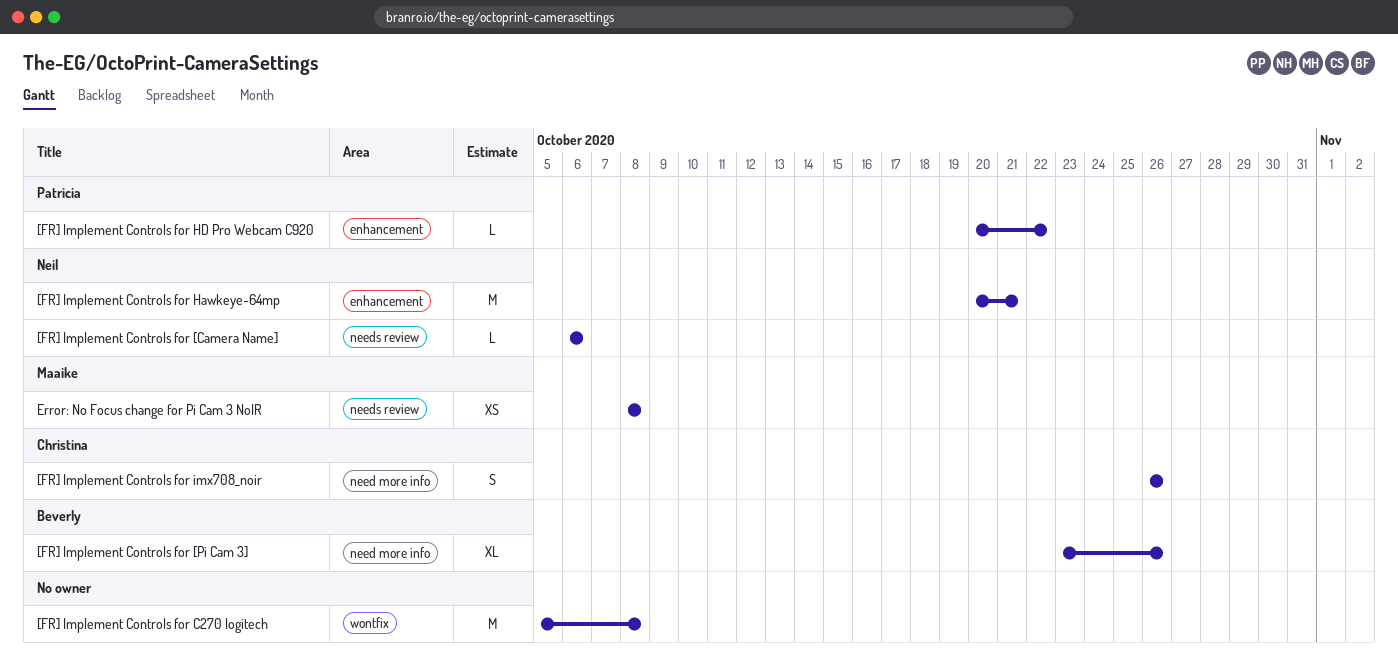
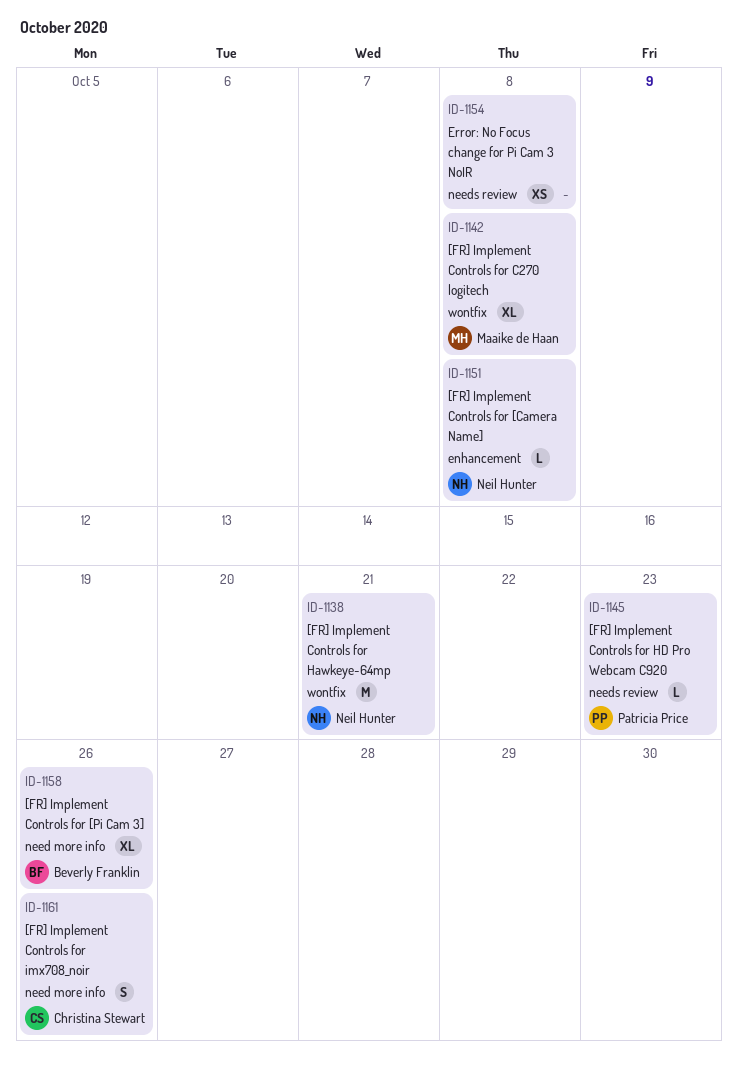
[FR] Implement Controls for [Camera Name], label: needs review -> enhancement
[FR] Implement Controls for [Camera Name], due: Oct 6 -> Oct 8
[FR] Implement Controls for C270 logitech, owner: none -> Maaike de Haan
[FR] Implement Controls for C270 logitech, estimate: M -> XL
[FR] Implement Controls for Hawkeye-64mp, label: enhancement -> wontfix
[FR] Implement Controls for HD Pro Webcam C920, label: enhancement -> needs review
[FR] Implement Controls for HD Pro Webcam C920, due: Oct 22 -> Oct 23
Error: No Focus change for Pi Cam 3 NoIR, owner: Maaike de Haan -> none

